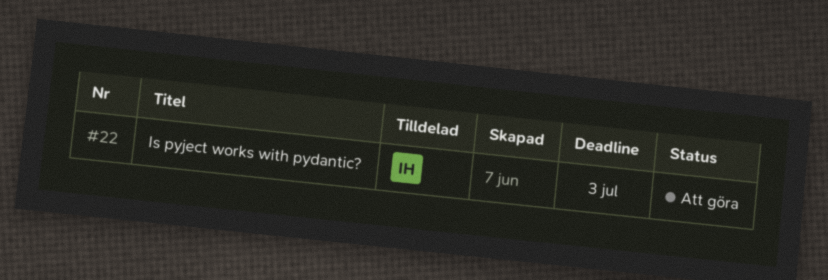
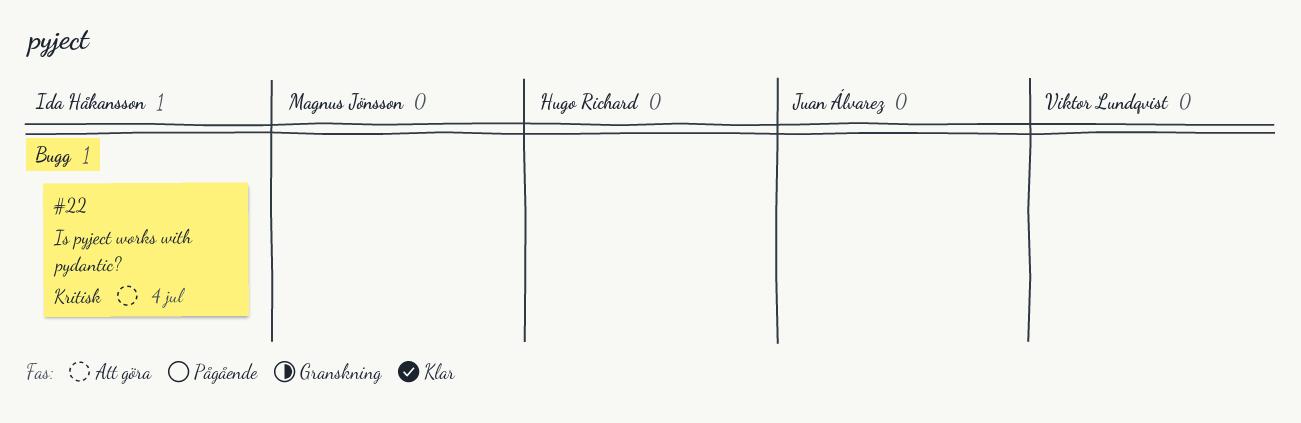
#22, due: Jul 3 -> Jul 4

